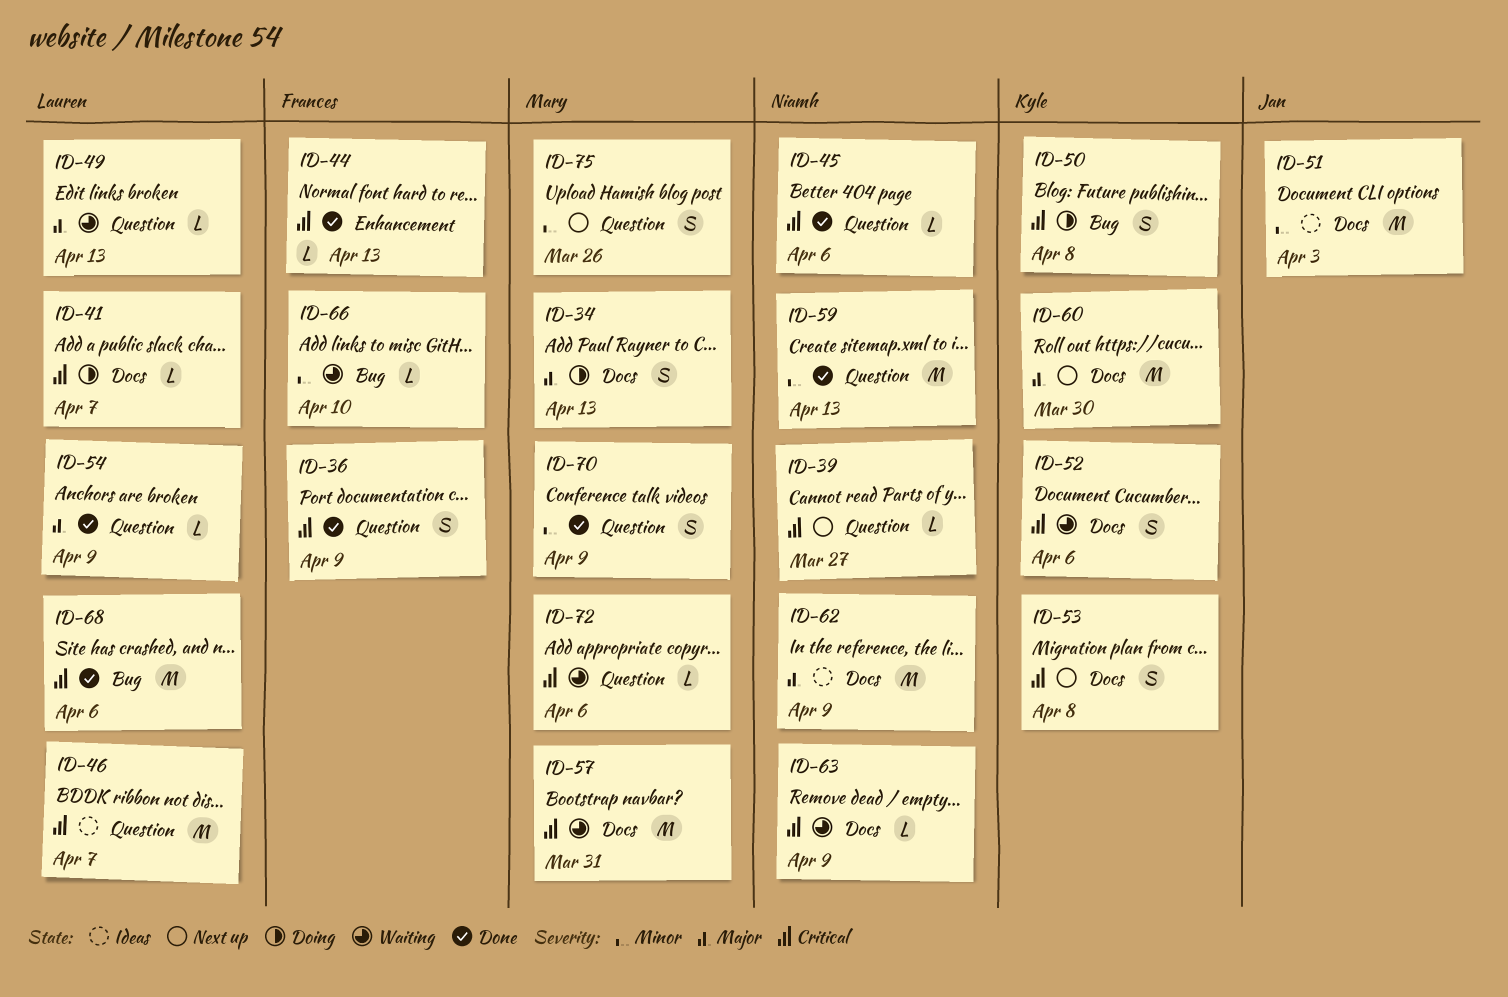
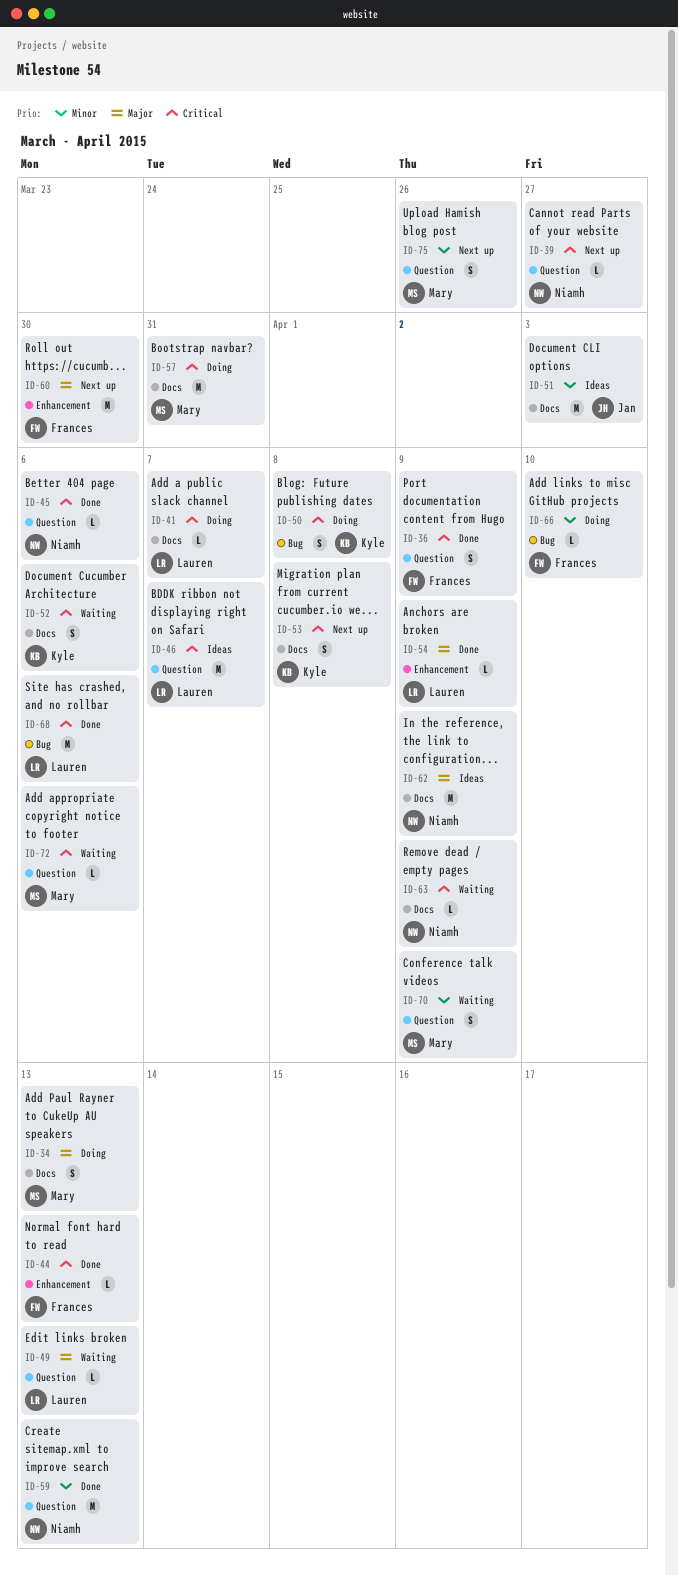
ID-54, label: Question -> Enhancement
ID-57, status: Waiting -> Doing
ID-60, owner: Kyle -> Frances
ID-60, label: Docs -> Enhancement
ID-66, status: Waiting -> Doing
ID-70, status: Done -> Waiting

